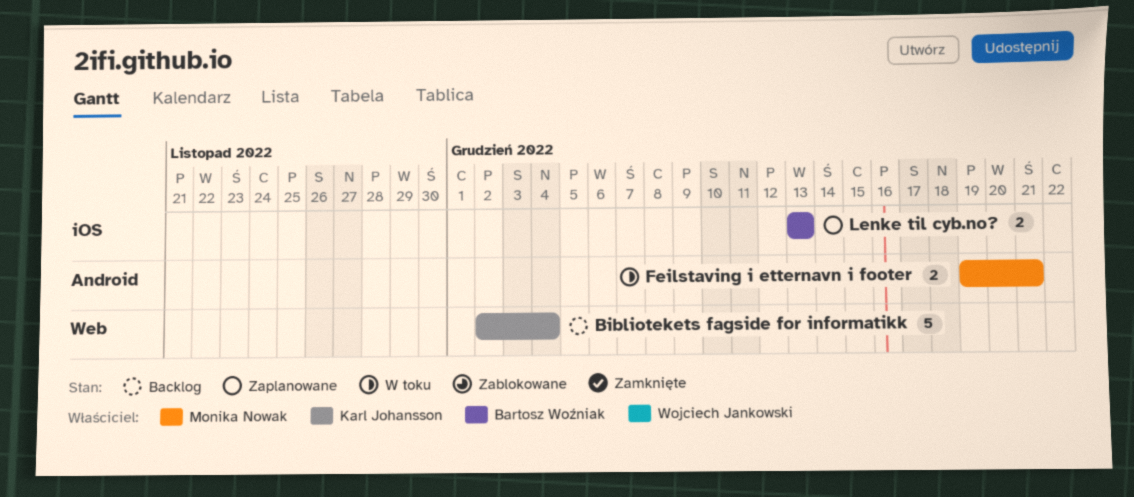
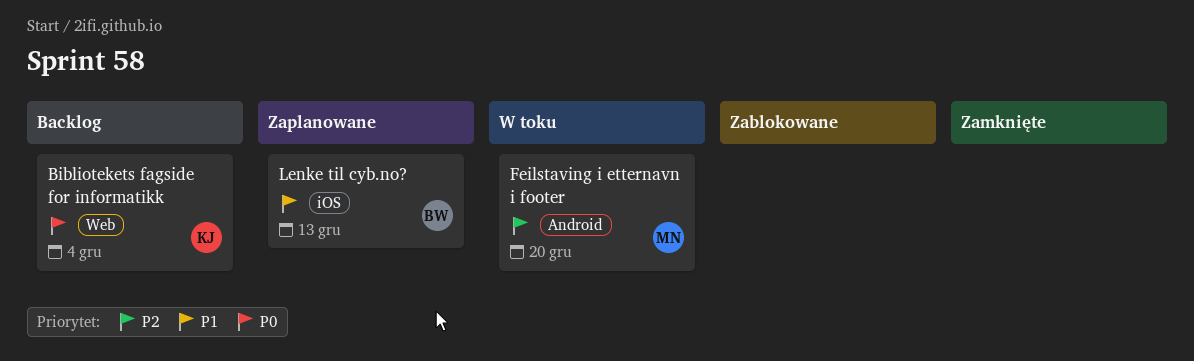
Feilstaving i etternavn i footer, due: Dec 21 -> Dec 20

